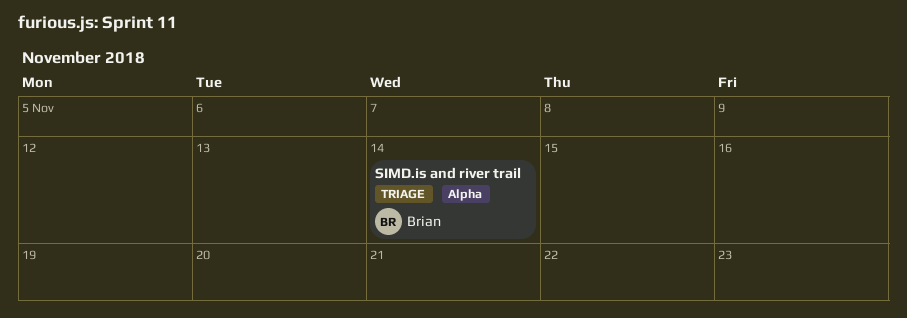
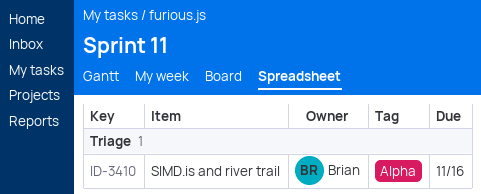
SIMD.is and river trail, due: Nov 14 -> Nov 16

